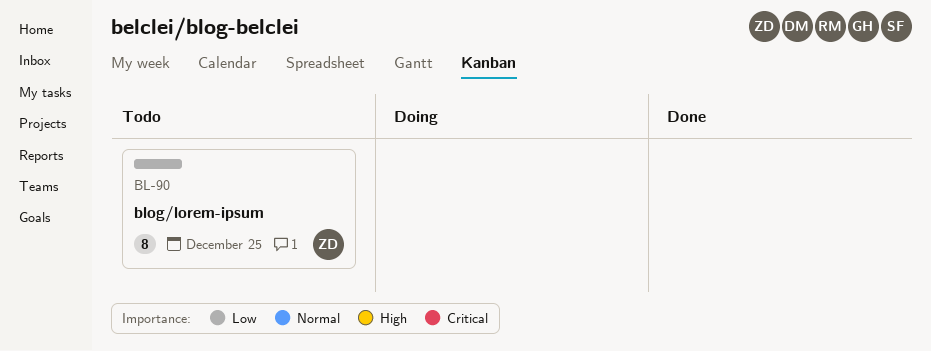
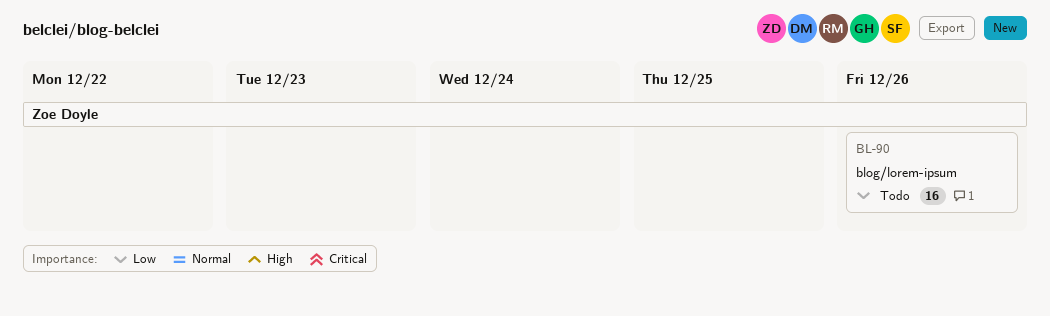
BL-90, estimate: 8 -> 16
BL-90, due: Dec 25 -> Dec 26

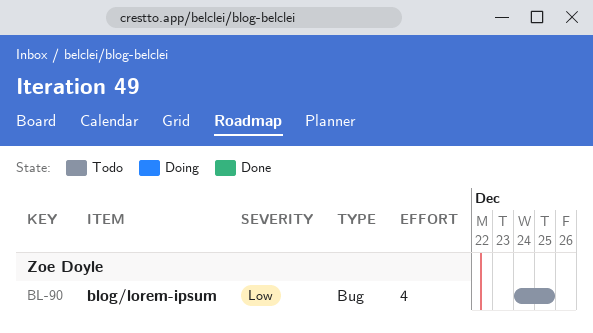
BL-90, estimate: 16 -> 4
BL-90, due: Dec 26 -> Dec 25

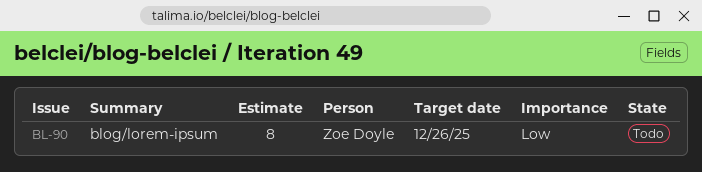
BL-90, estimate: 4 -> 8
BL-90, due: Dec 25 -> Dec 26

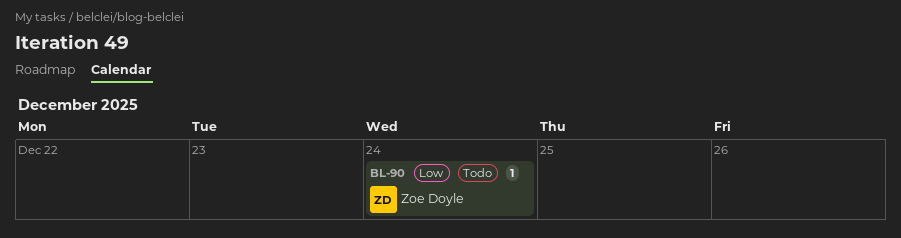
BL-90, estimate: 8 -> 1
BL-90, due: Dec 26 -> Dec 24

